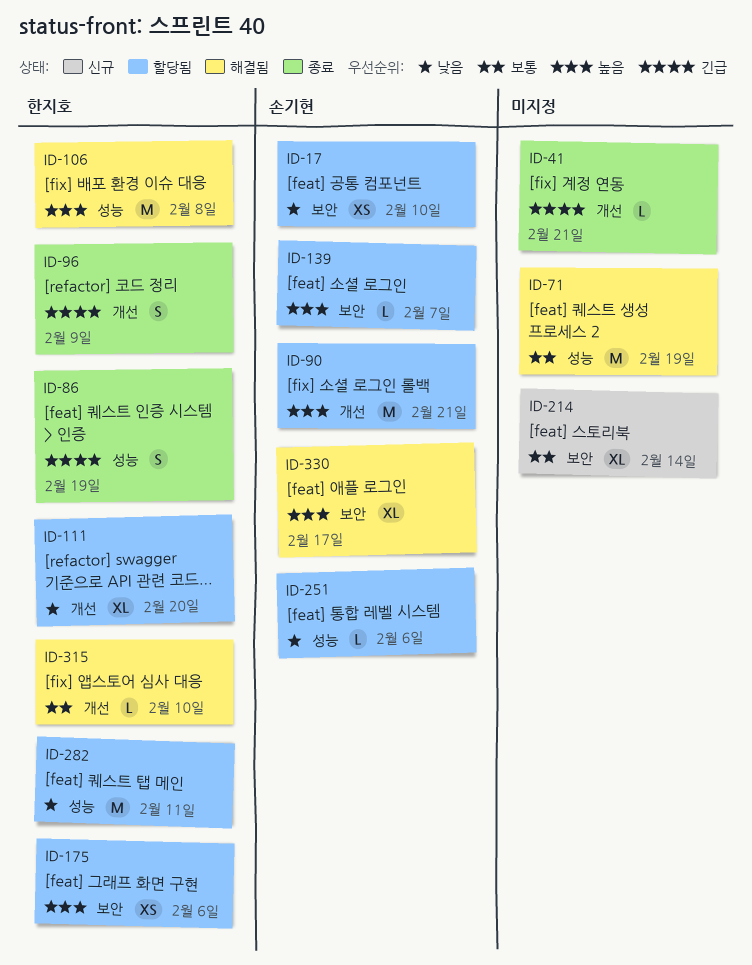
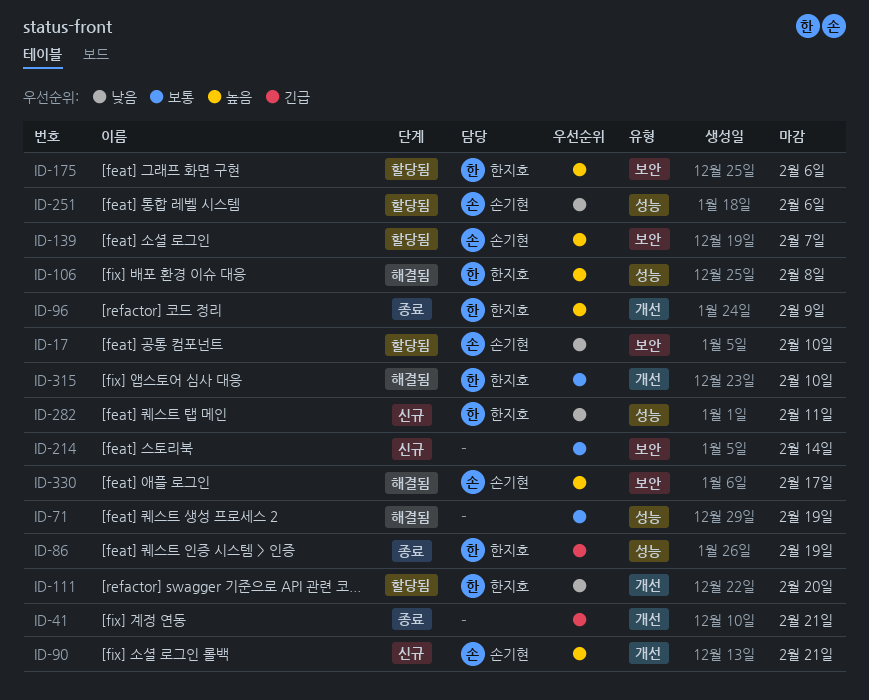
ID-90, status: 할당됨 -> 신규
ID-96, priority: 긴급 -> 높음
ID-282, status: 할당됨 -> 신규

